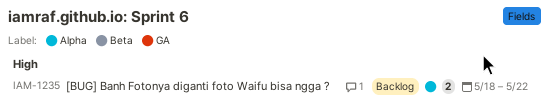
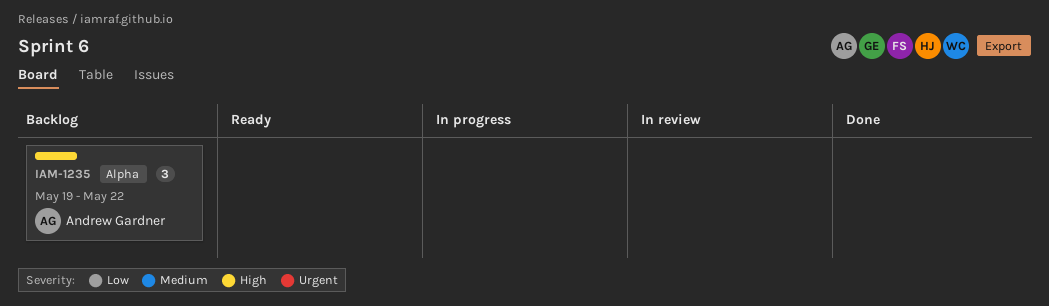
IAM-1235, estimate: 2 -> 3
IAM-1235, start: May 18 -> May 19

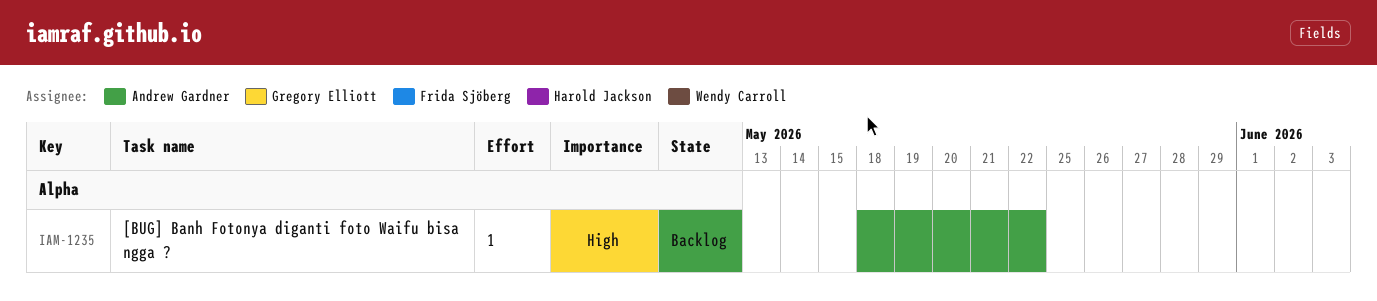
IAM-1235, estimate: 3 -> 1
IAM-1235, start: May 19 -> May 18

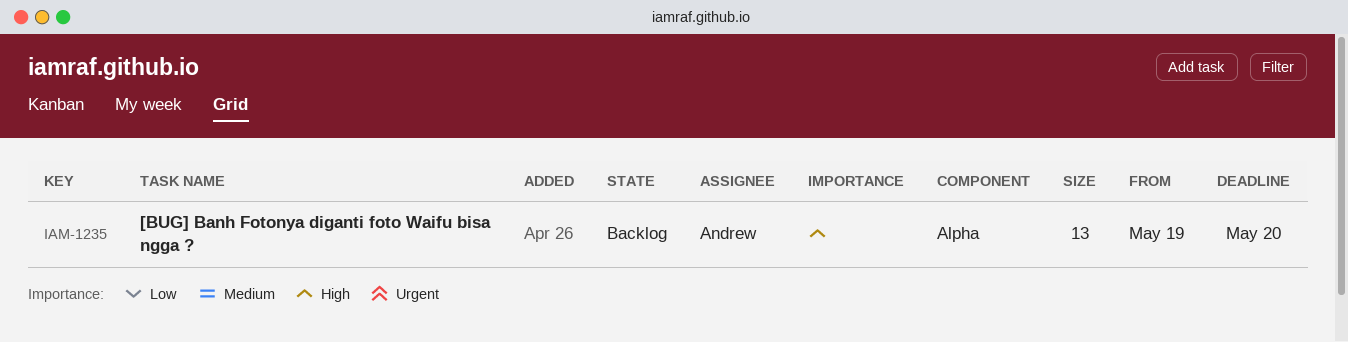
IAM-1235, estimate: 1 -> 13
IAM-1235, start: May 18 -> May 19
IAM-1235, due: May 22 -> May 20

